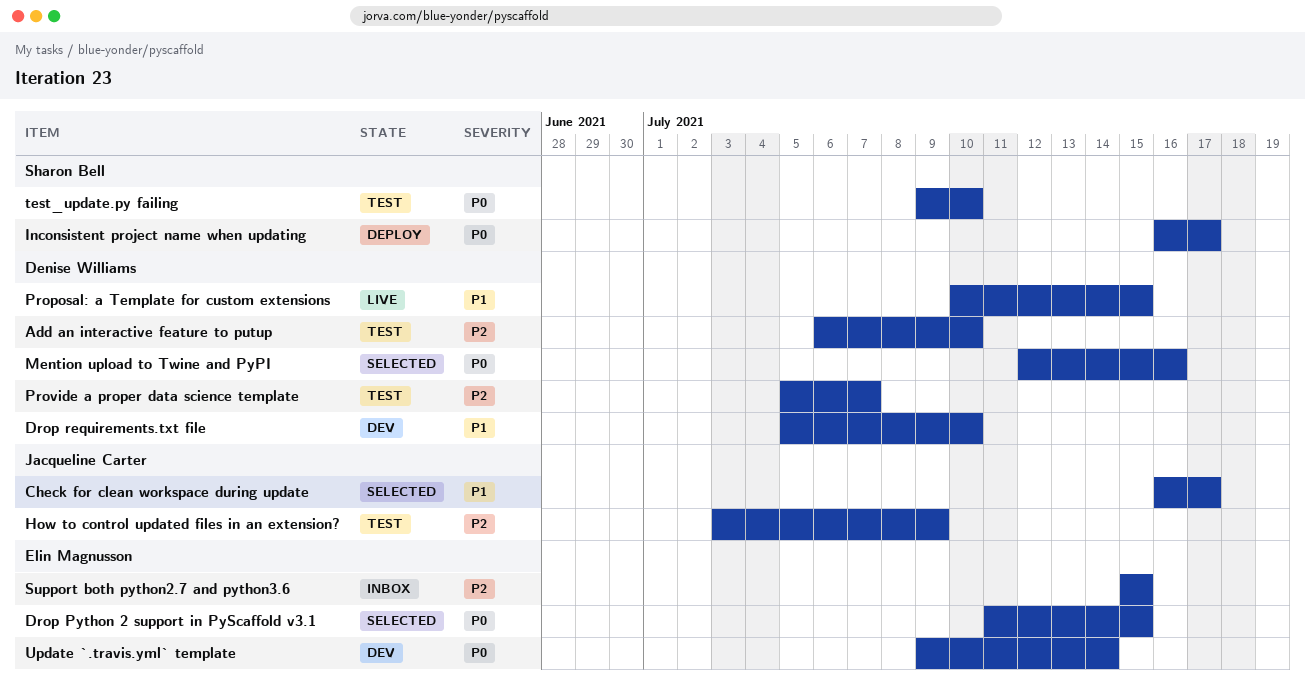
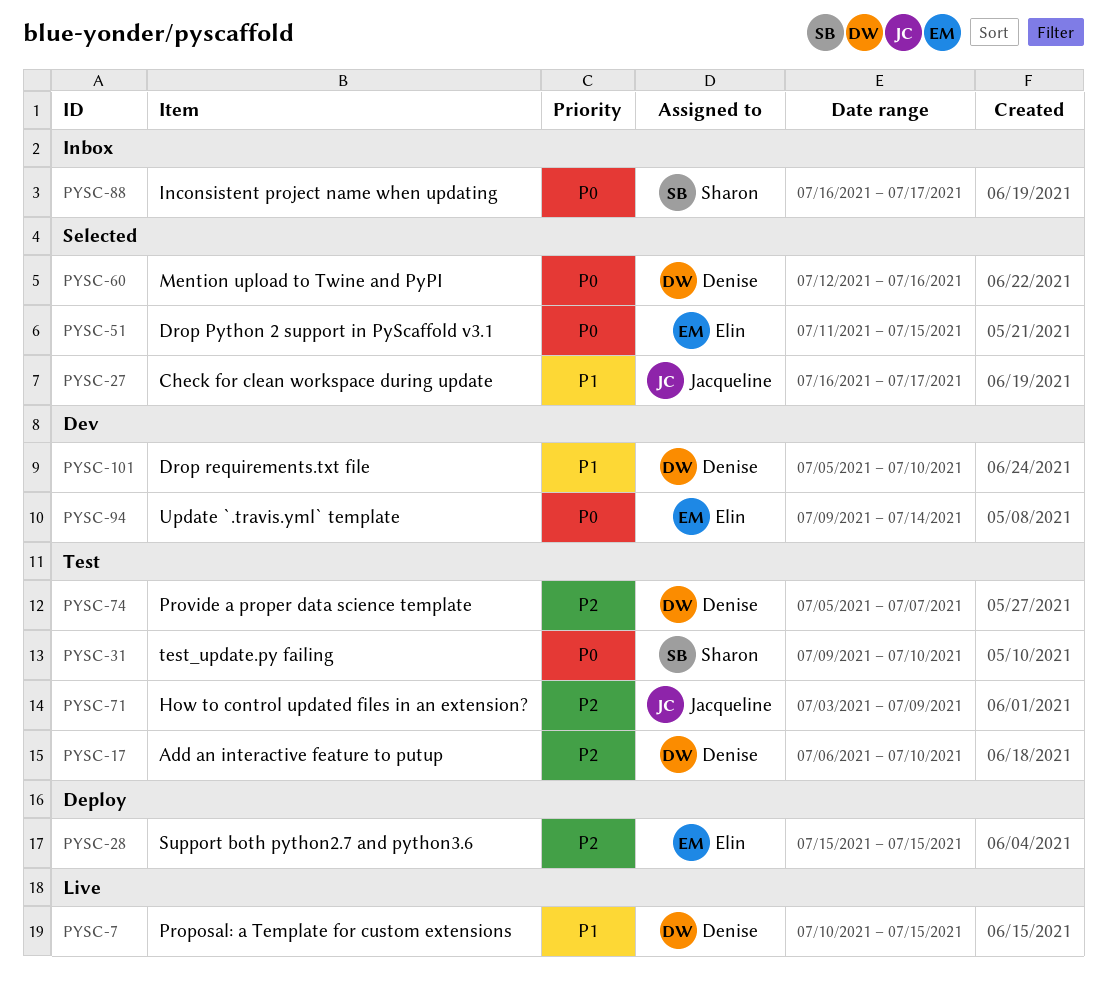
Inconsistent project name when updating, status: Deploy -> Inbox
Support both python2.7 and python3.6, status: Inbox -> Deploy

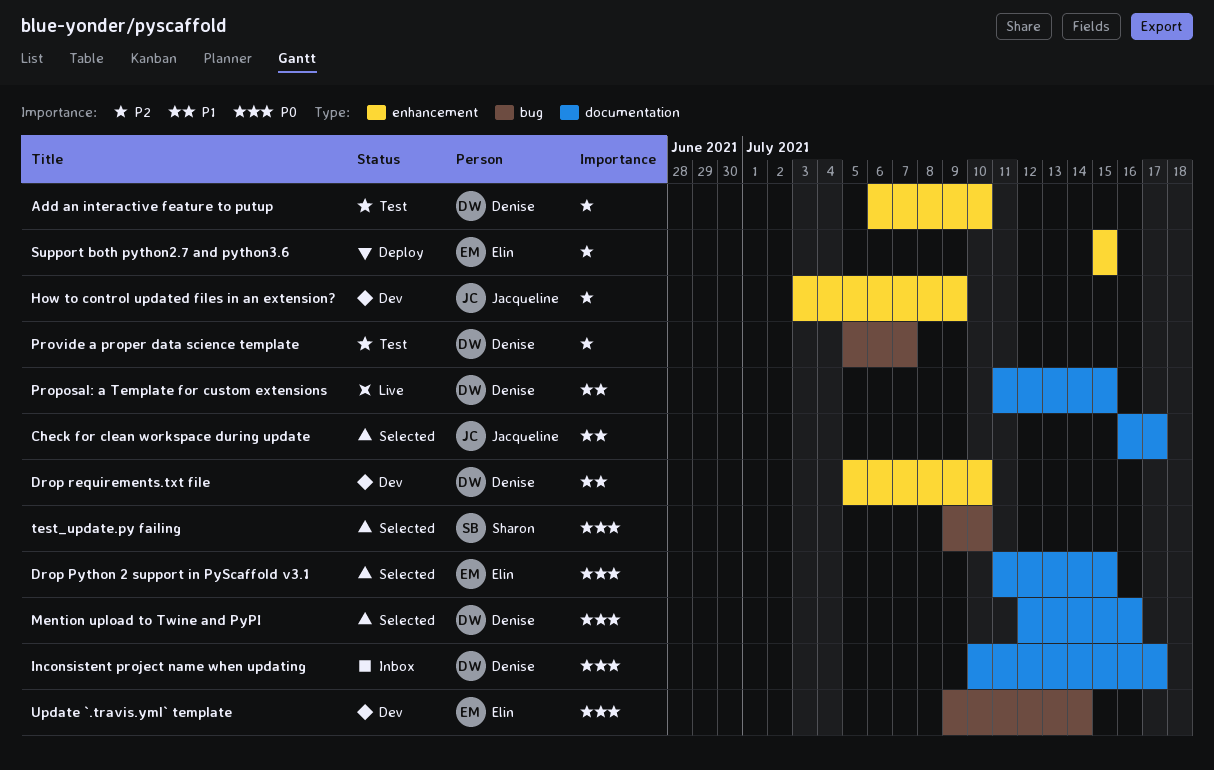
How to control updated files in an extension?, status: Test -> Dev
Inconsistent project name when updating, owner: Sharon -> Denise
Inconsistent project name when updating, start: Jul 16 -> Jul 10
Proposal: a Template for custom extensions, start: Jul 10 -> Jul 11
test_update.py failing, status: Test -> Selected

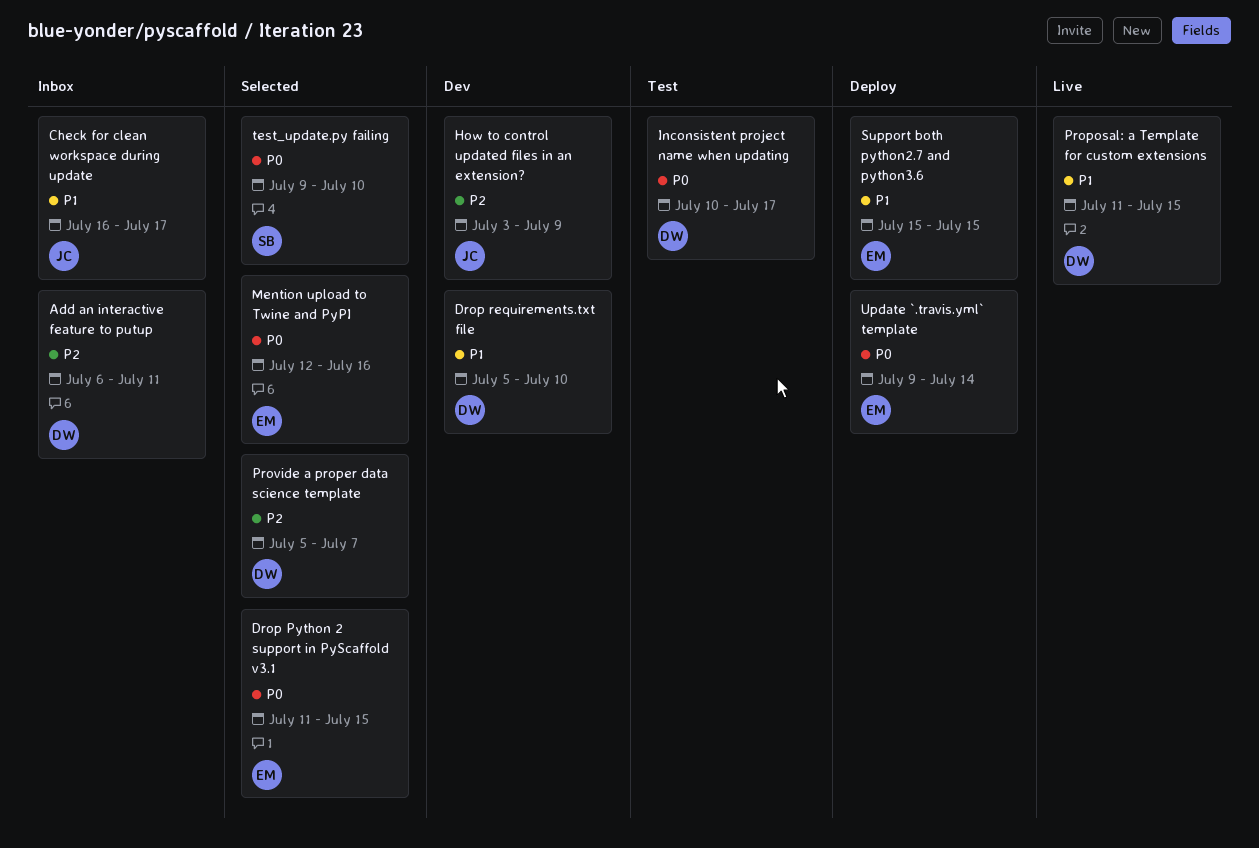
Add an interactive feature to putup, status: Test -> Inbox
Add an interactive feature to putup, due: Jul 10 -> Jul 11
Check for clean workspace during update, status: Selected -> Inbox
Inconsistent project name when updating, status: Inbox -> Test
Mention upload to Twine and PyPI, owner: Denise -> Elin
Provide a proper data science template, status: Test -> Selected
Support both python2.7 and python3.6, priority: P2 -> P1
Update `.travis.yml` template, status: Dev -> Deploy

